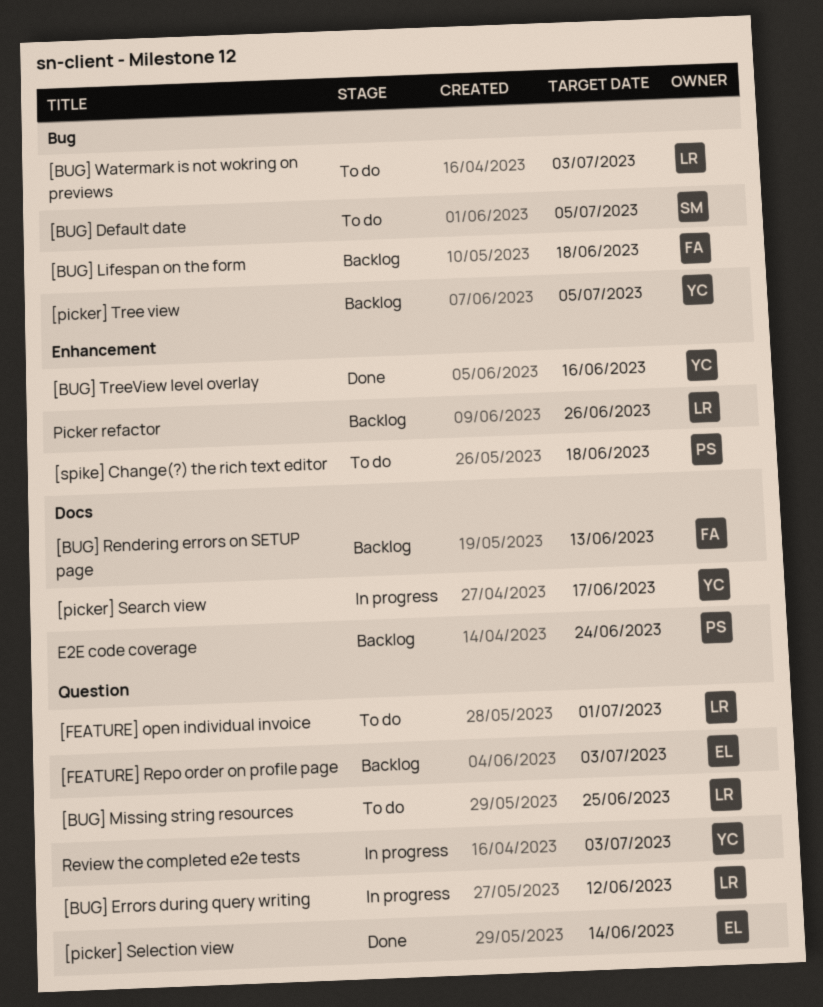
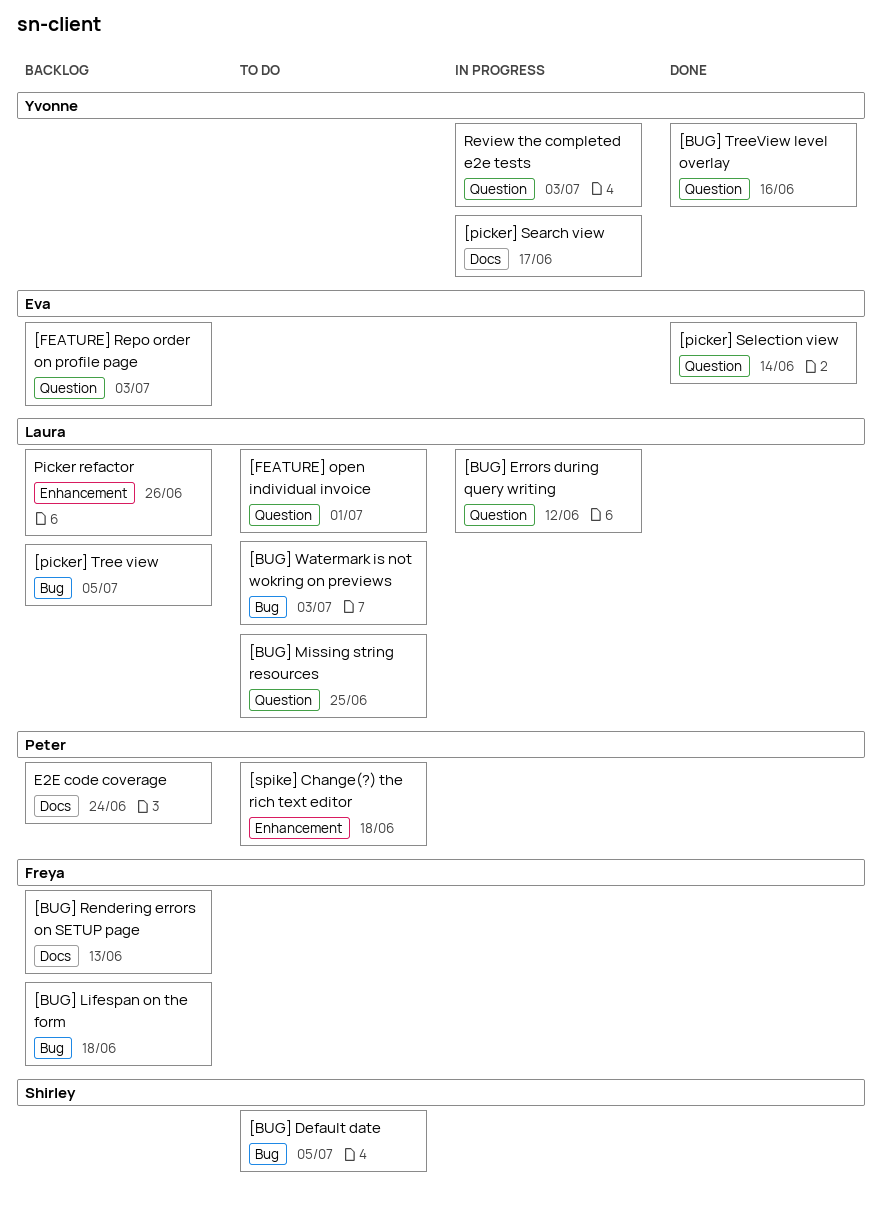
[BUG] TreeView level overlay, label: Enhancement -> Question
[picker] Tree view, owner: Yvonne -> Laura

